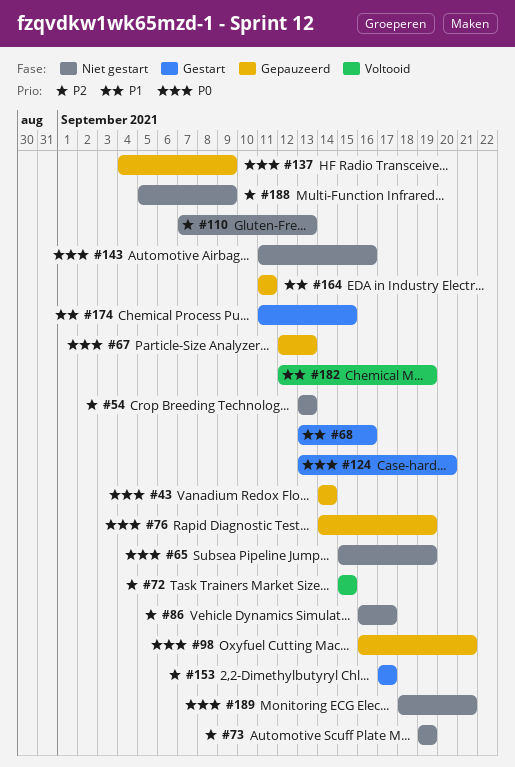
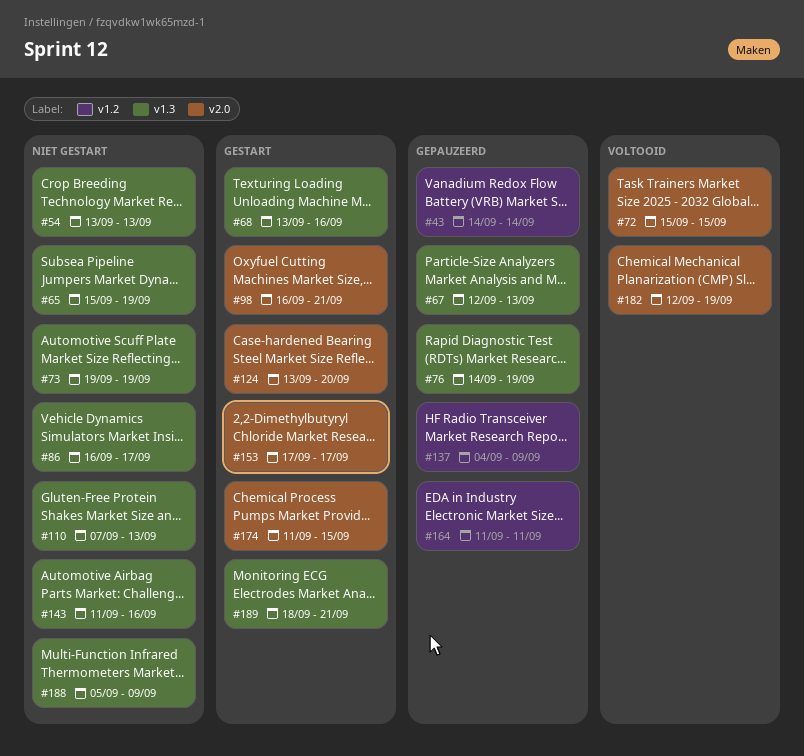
#98, status: Gepauzeerd -> Gestart
#189, status: Niet gestart -> Gestart

